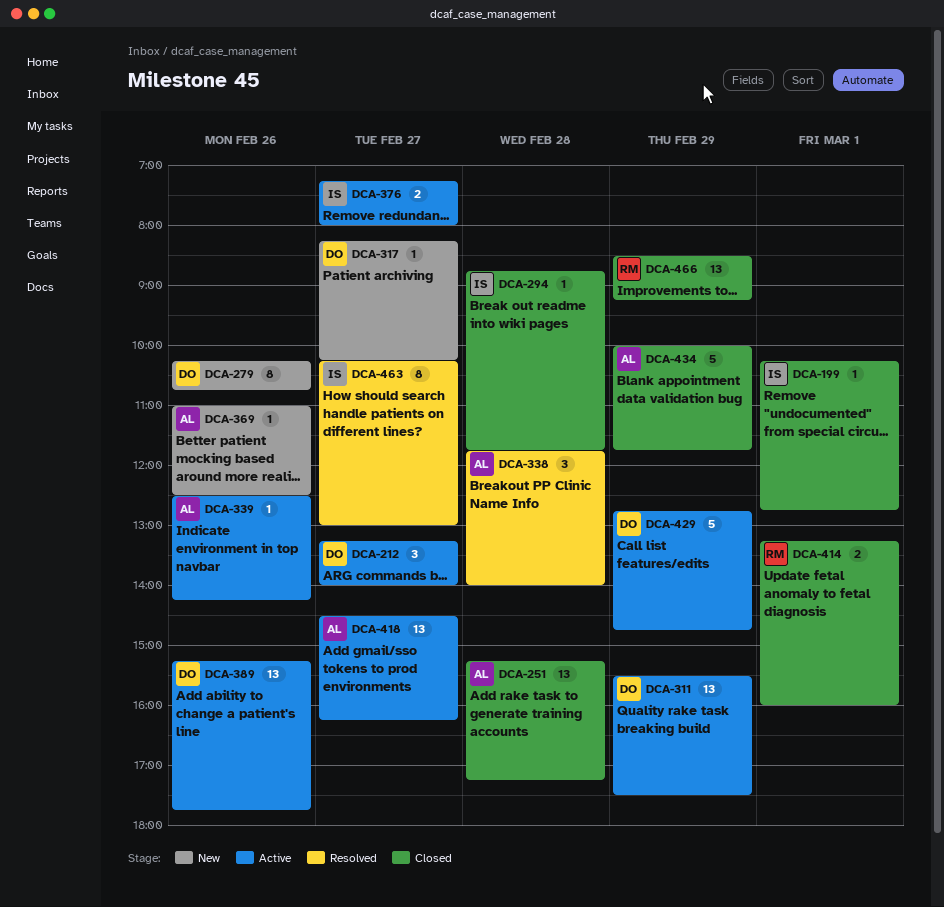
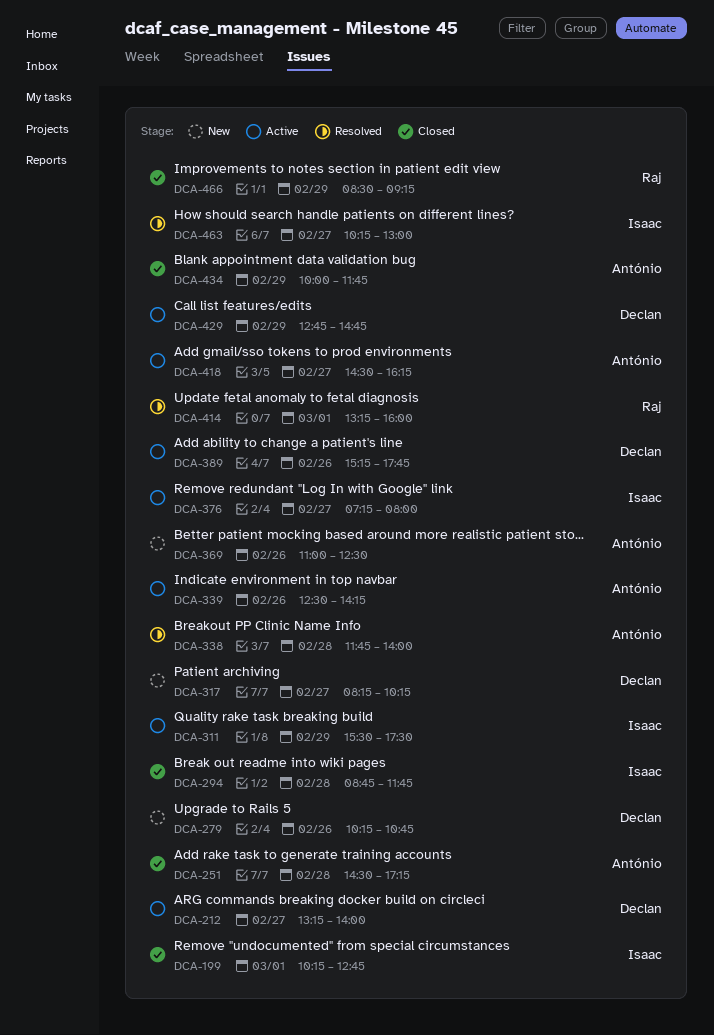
DCA-251, begins: 15:15 -> 14:30
DCA-311, owner: Declan -> Isaac
DCA-414, status: Closed -> Resolved

